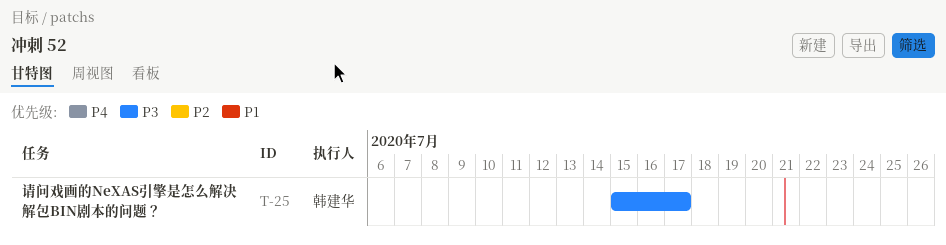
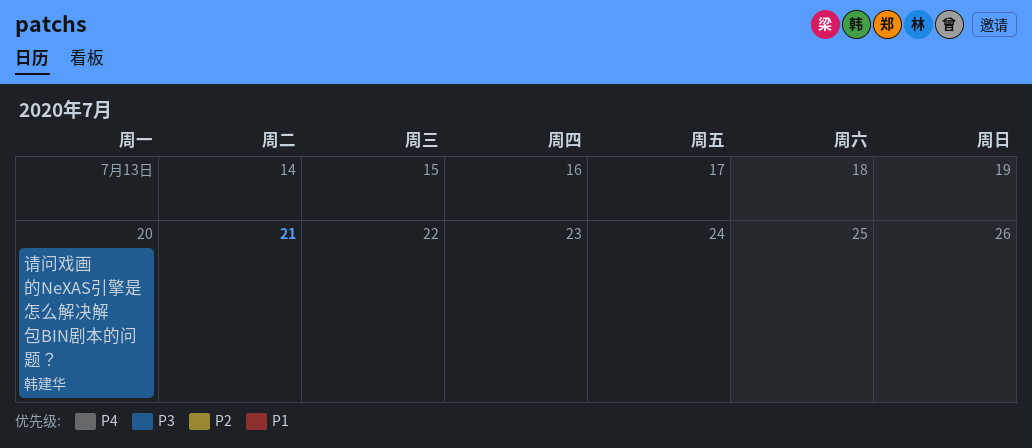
请问戏画的NeXAS引擎是怎么解决解包BIN剧本的问题？, due: Jul 17 -> Jul 20

